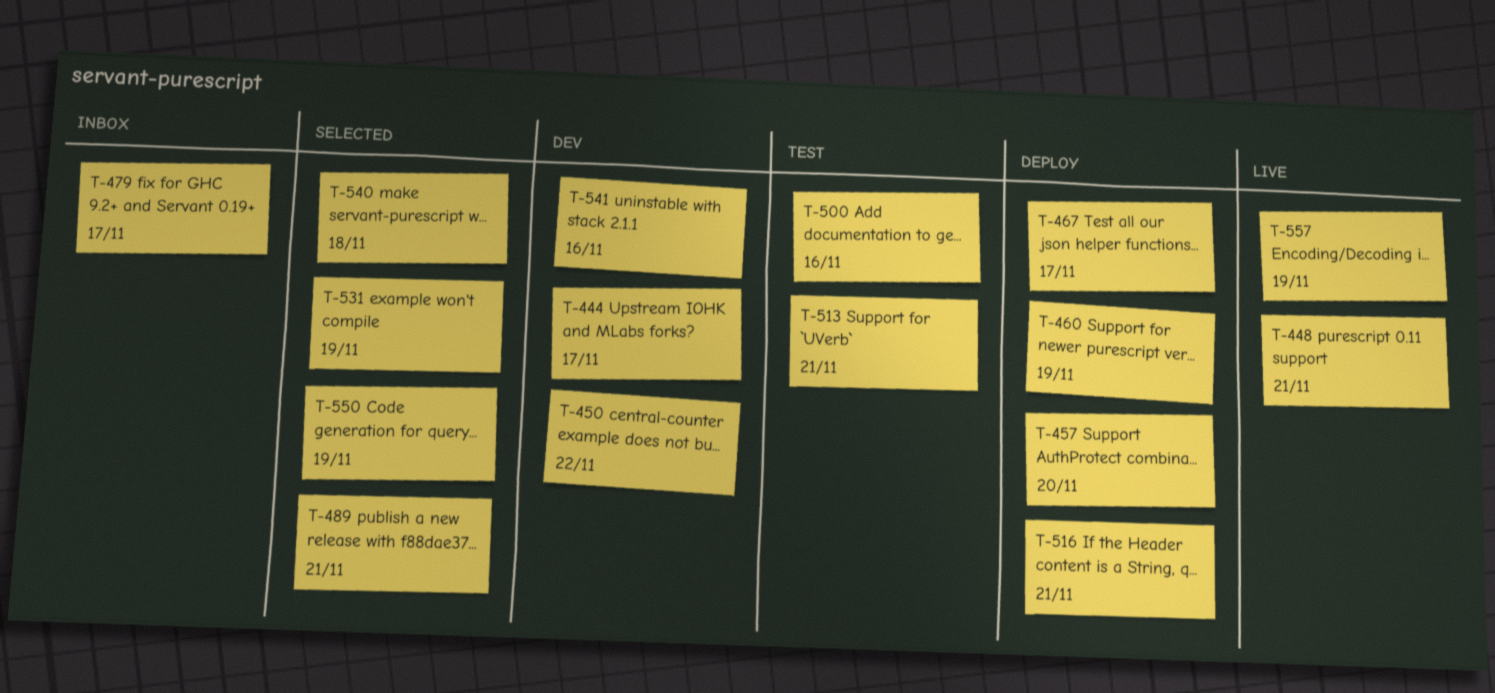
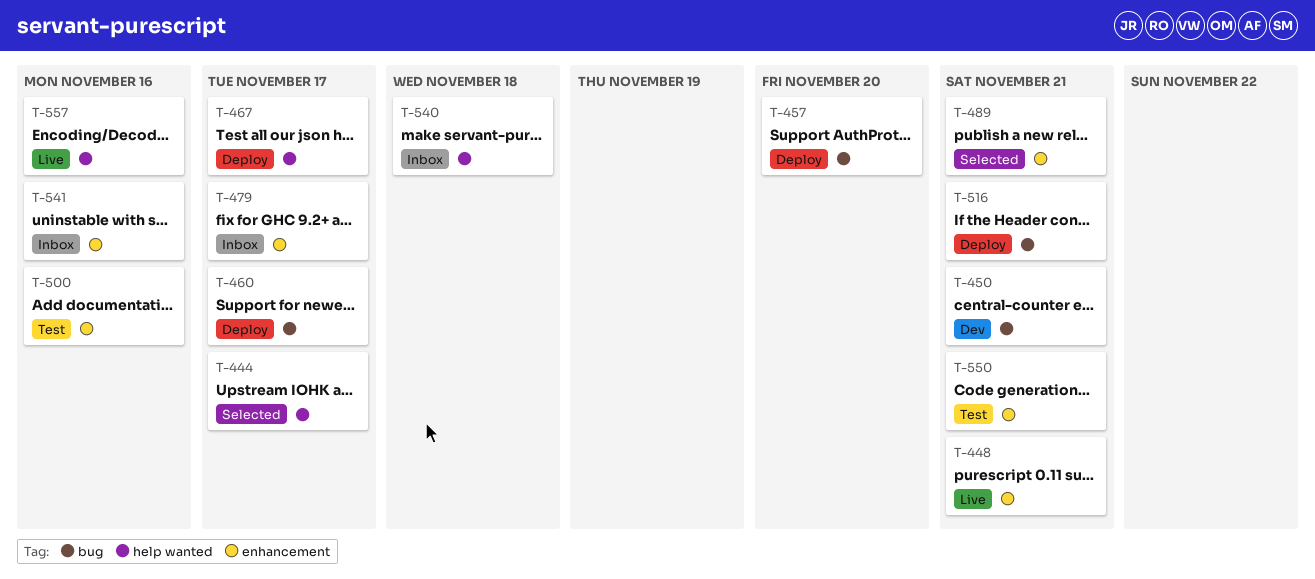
T-444, status: Dev -> Selected
T-450, due: Nov 22 -> Nov 21
T-460, due: Nov 19 -> Nov 17
T-513: present -> none
T-531: present -> none
T-540, status: Selected -> Inbox
T-541, status: Dev -> Inbox
T-550, status: Selected -> Test
T-550, due: Nov 19 -> Nov 21
T-557, due: Nov 19 -> Nov 16

